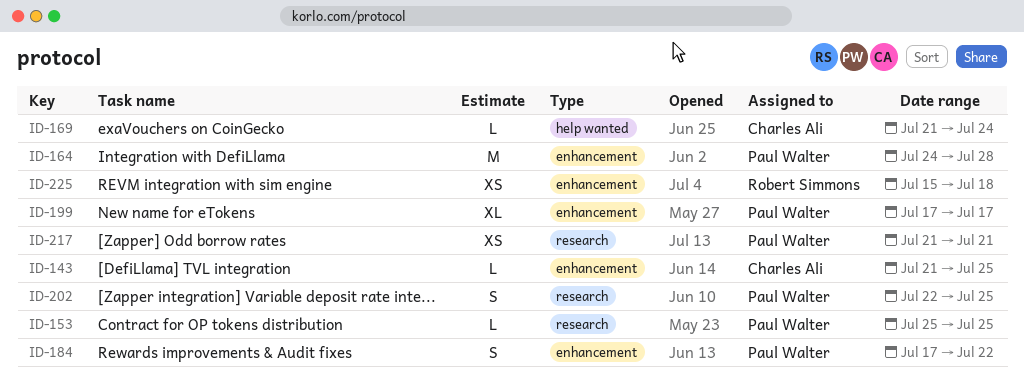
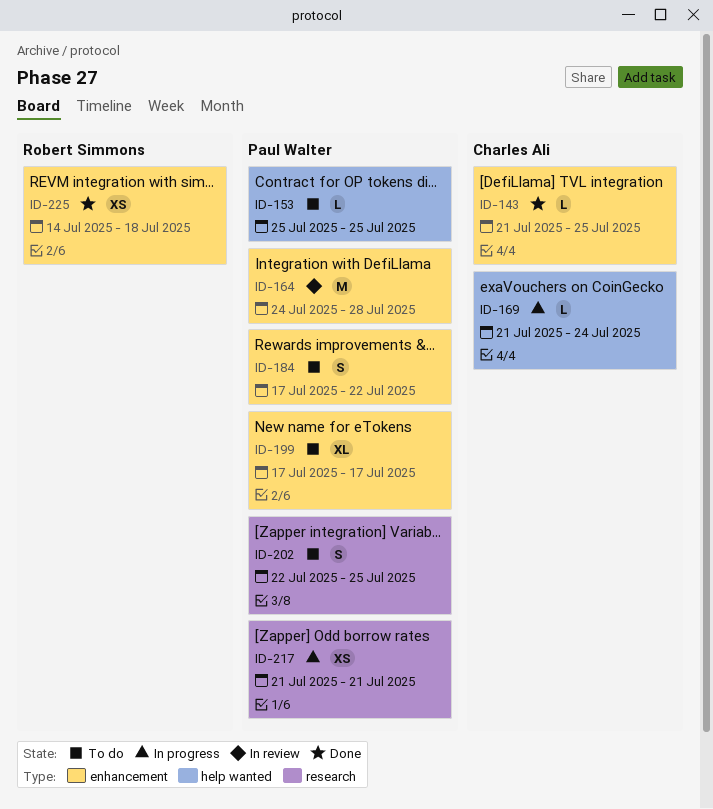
ID-153, label: research -> help wanted
ID-225, start: Jul 15 -> Jul 14

